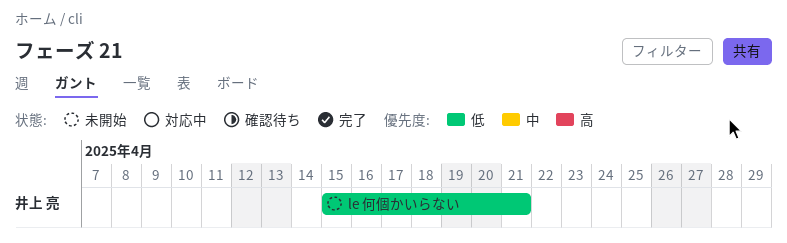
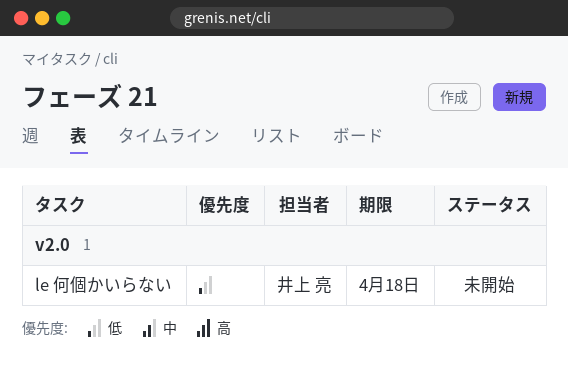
le 何個かいらない, due: Apr 21 -> Apr 18

